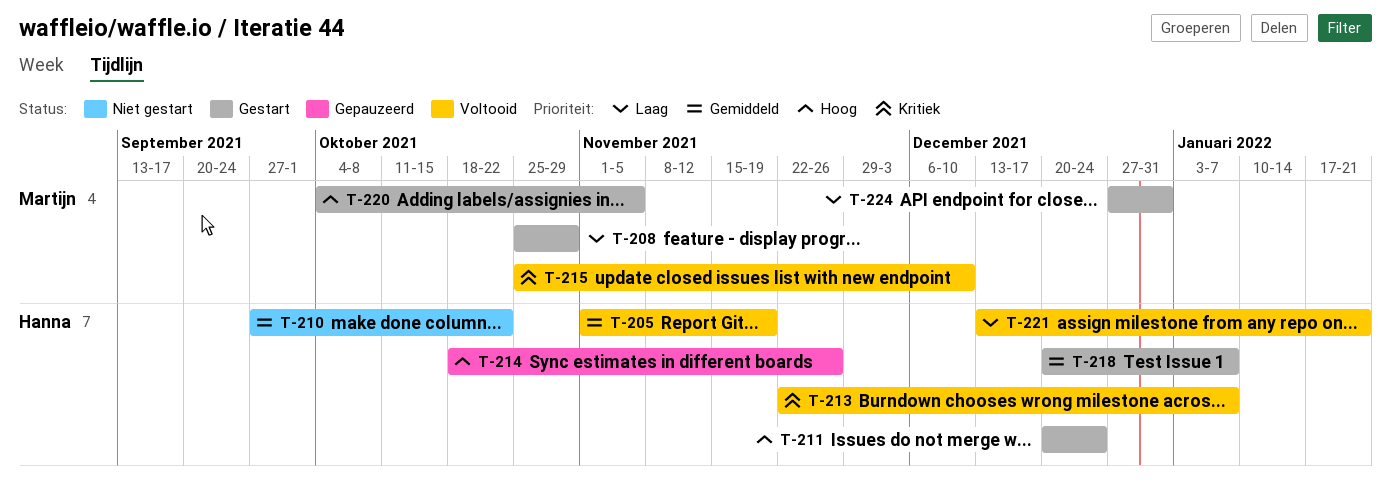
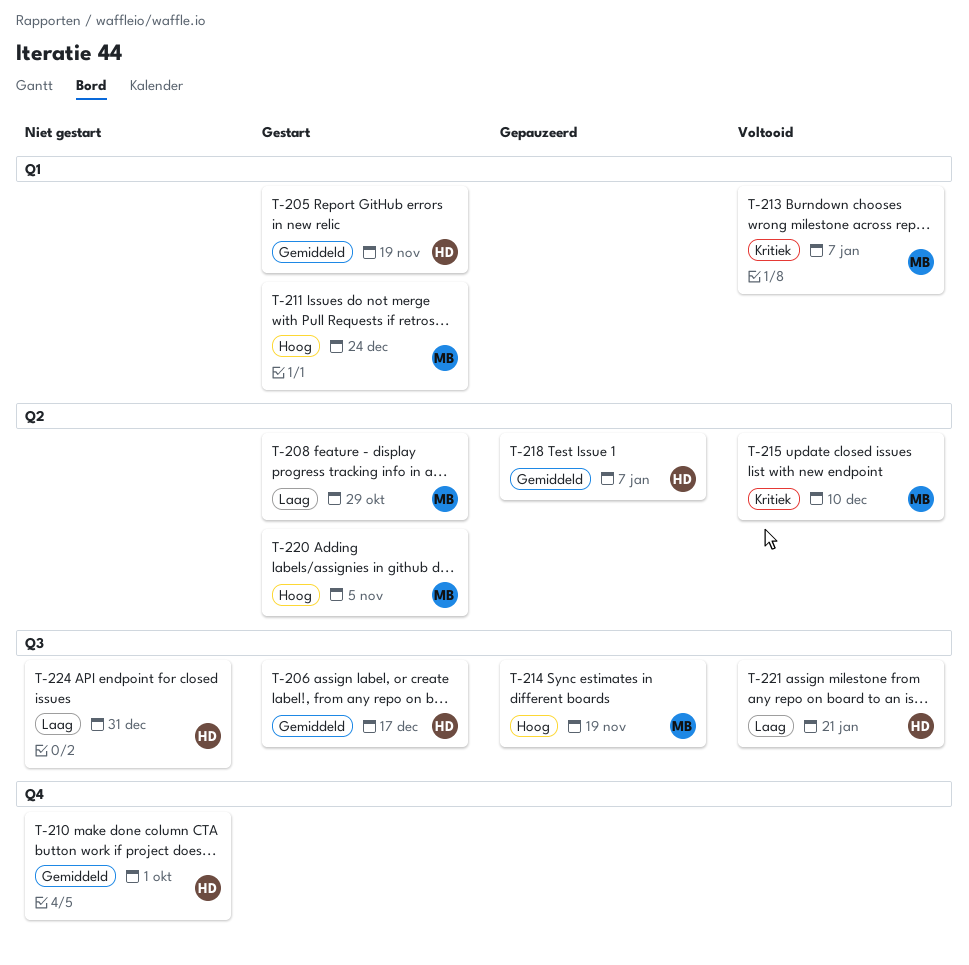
T-205, status: Voltooid -> Gestart
T-206: none -> present
T-210, due: Oct 22 -> Oct 1
T-211, owner: Hanna -> Martijn
T-213, owner: Hanna -> Martijn
T-214, owner: Hanna -> Martijn
T-214, due: Nov 26 -> Nov 19
T-218, status: Gestart -> Gepauzeerd
T-224, status: Gestart -> Niet gestart
T-224, owner: Martijn -> Hanna

